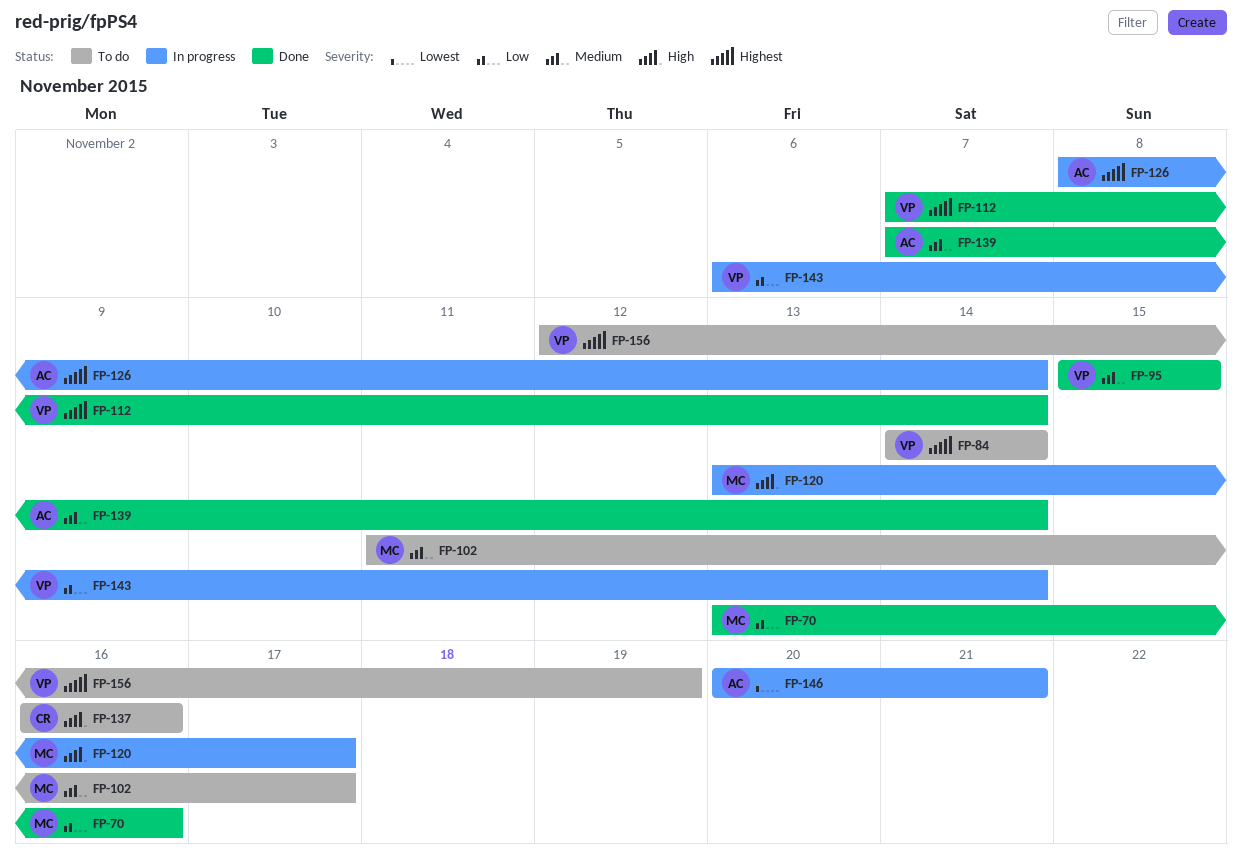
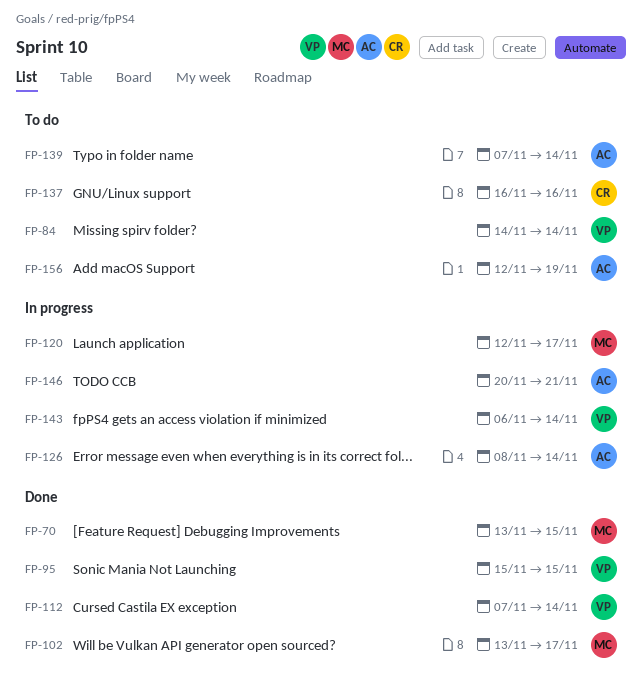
FP-70, due: Nov 16 -> Nov 15
FP-102, status: To do -> Done
FP-102, start: Nov 11 -> Nov 13
FP-120, start: Nov 13 -> Nov 12
FP-139, status: Done -> To do
FP-156, owner: VP -> AC

